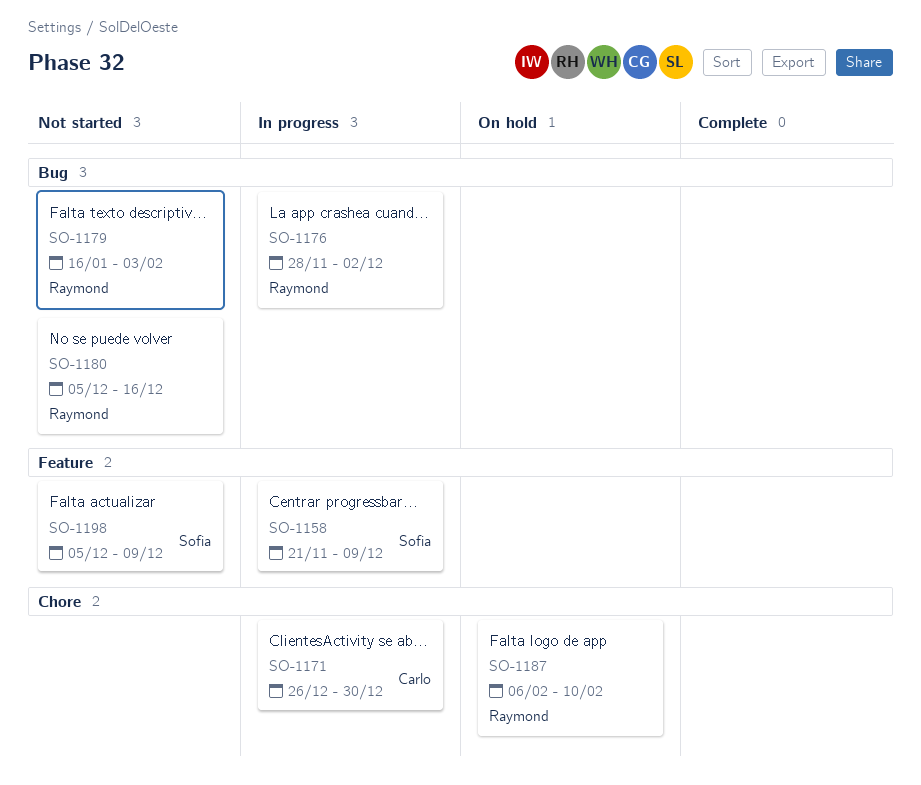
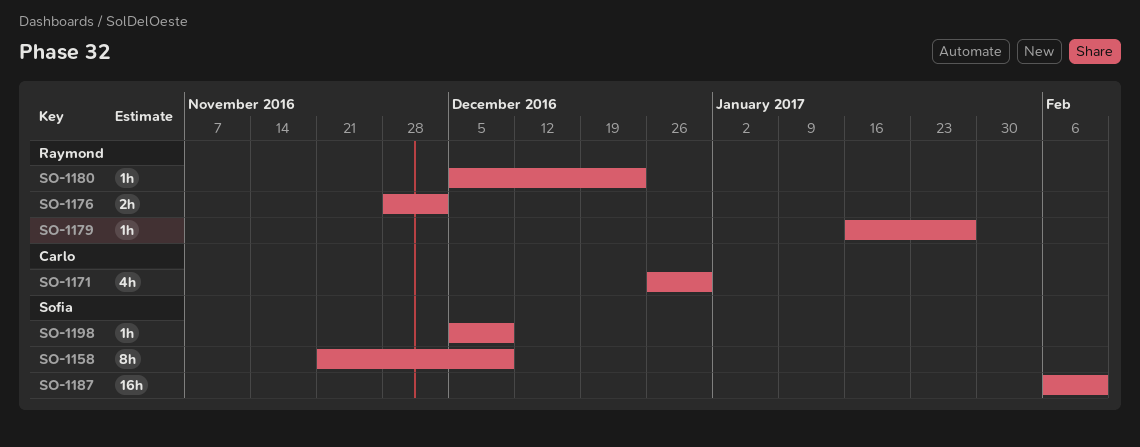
SO-1179, due: Feb 3 -> Jan 27
SO-1180, due: Dec 16 -> Dec 23
SO-1187, owner: Raymond -> Sofia

